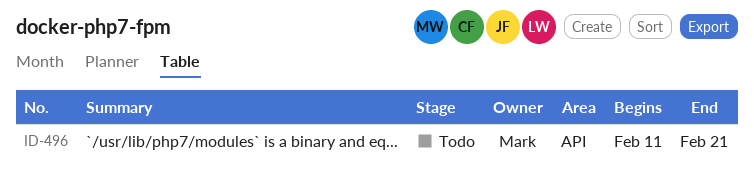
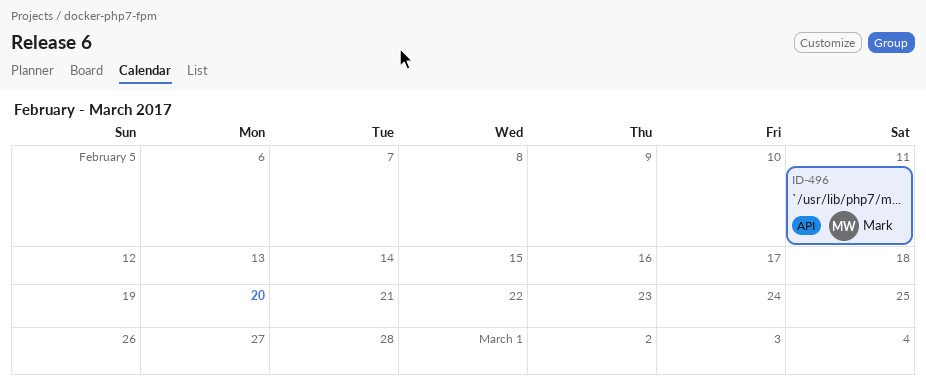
ID-496, due: Feb 21 -> Feb 11

